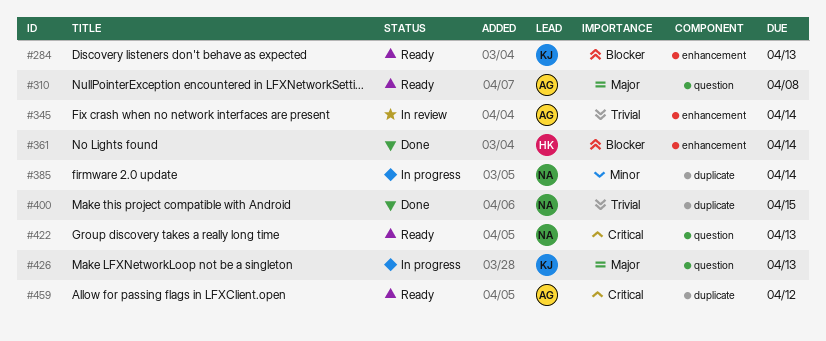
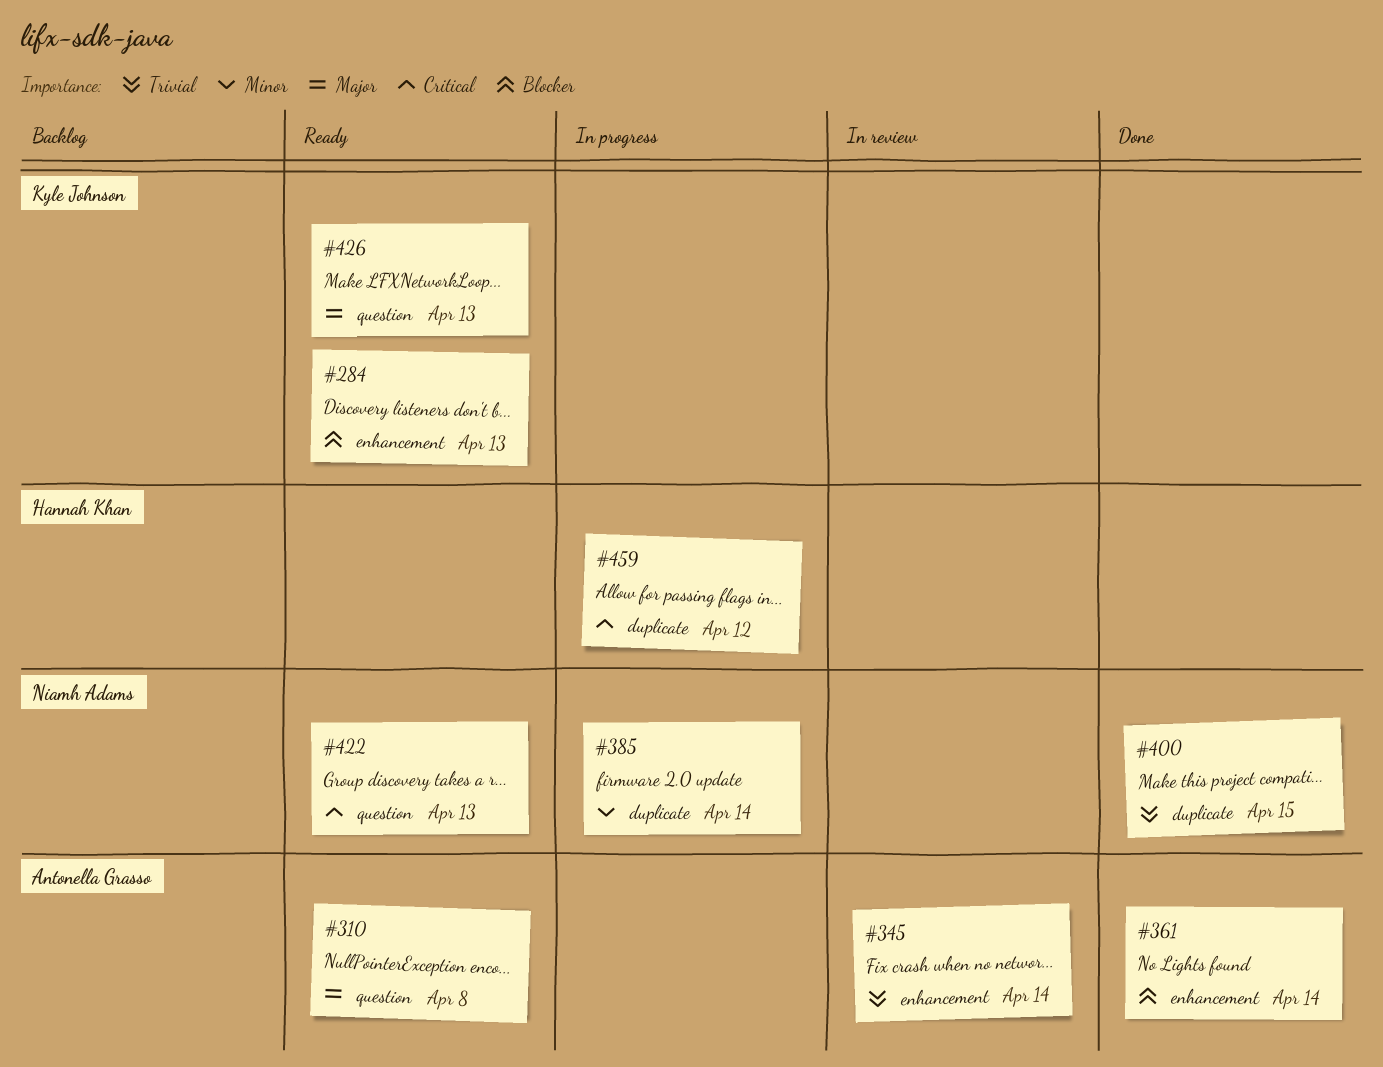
#361, owner: Hannah Khan -> Antonella Grasso
#426, status: In progress -> Ready
#459, status: Ready -> In progress
#459, owner: Antonella Grasso -> Hannah Khan

